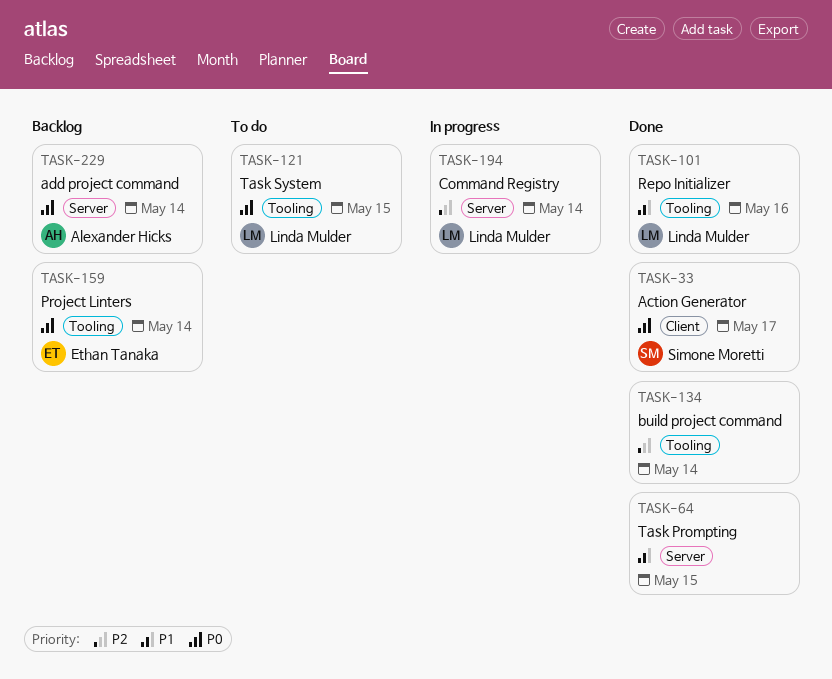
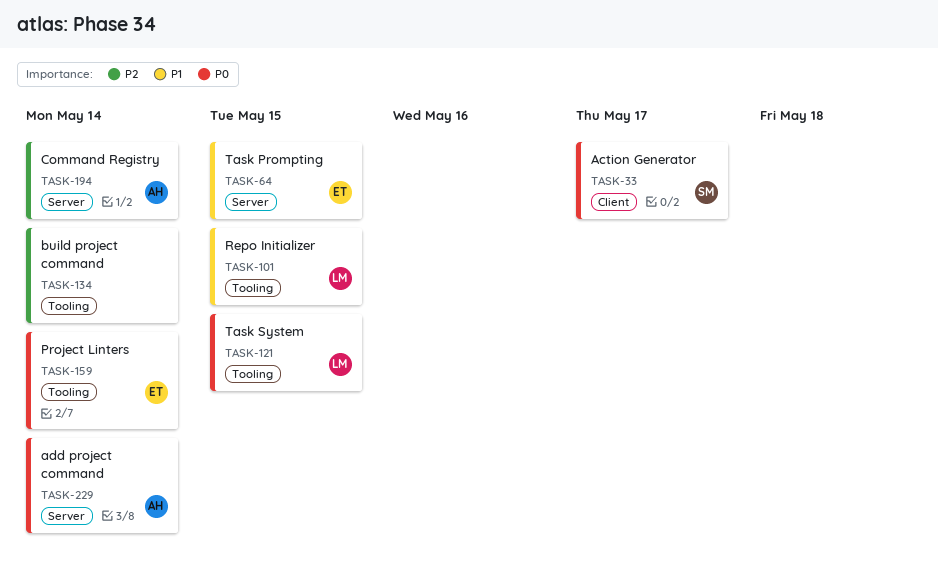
TASK-64, owner: none -> Ethan Tanaka
TASK-101, due: May 16 -> May 15
TASK-194, owner: Linda Mulder -> Alexander Hicks

